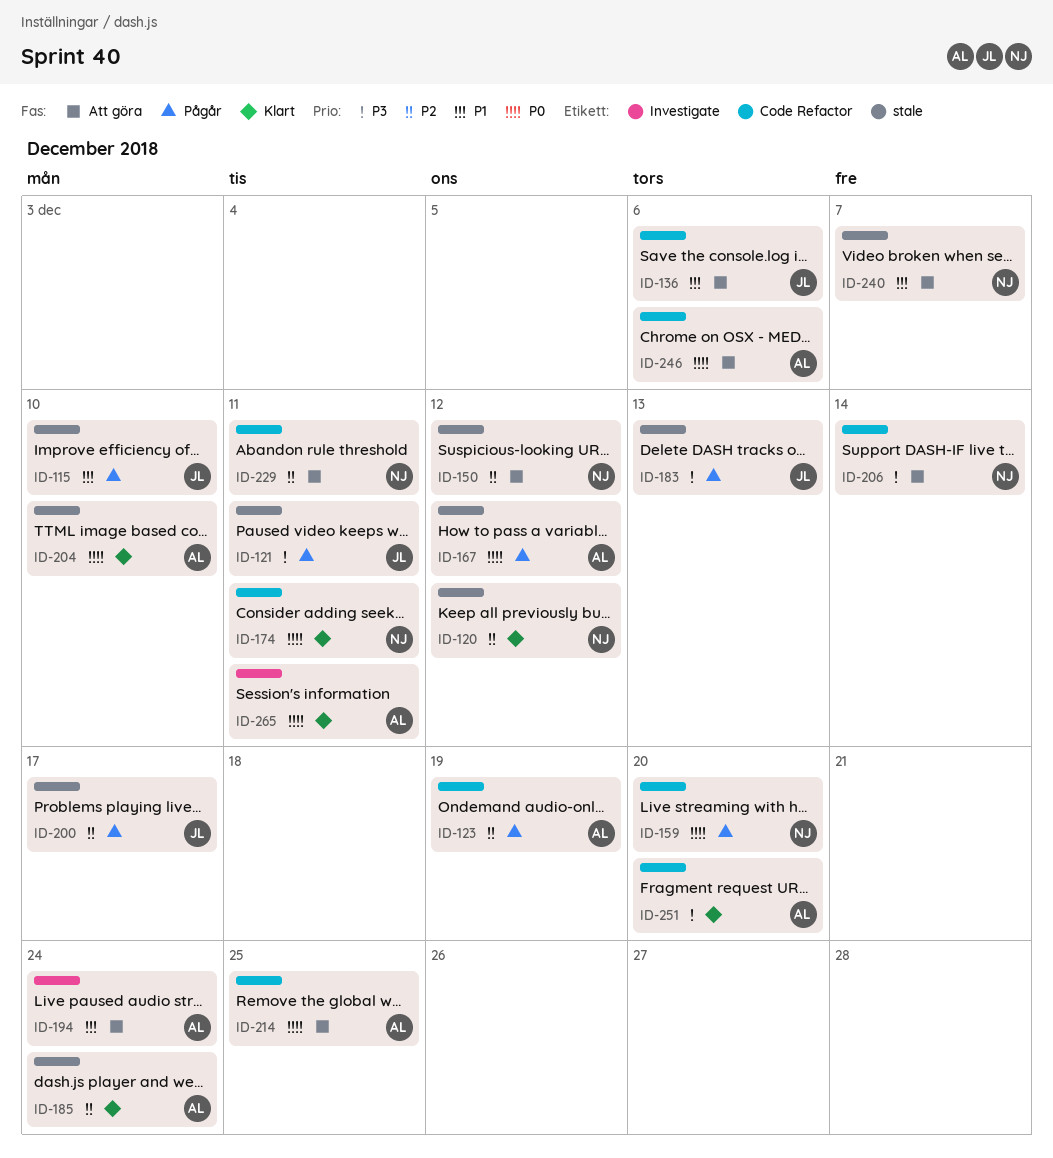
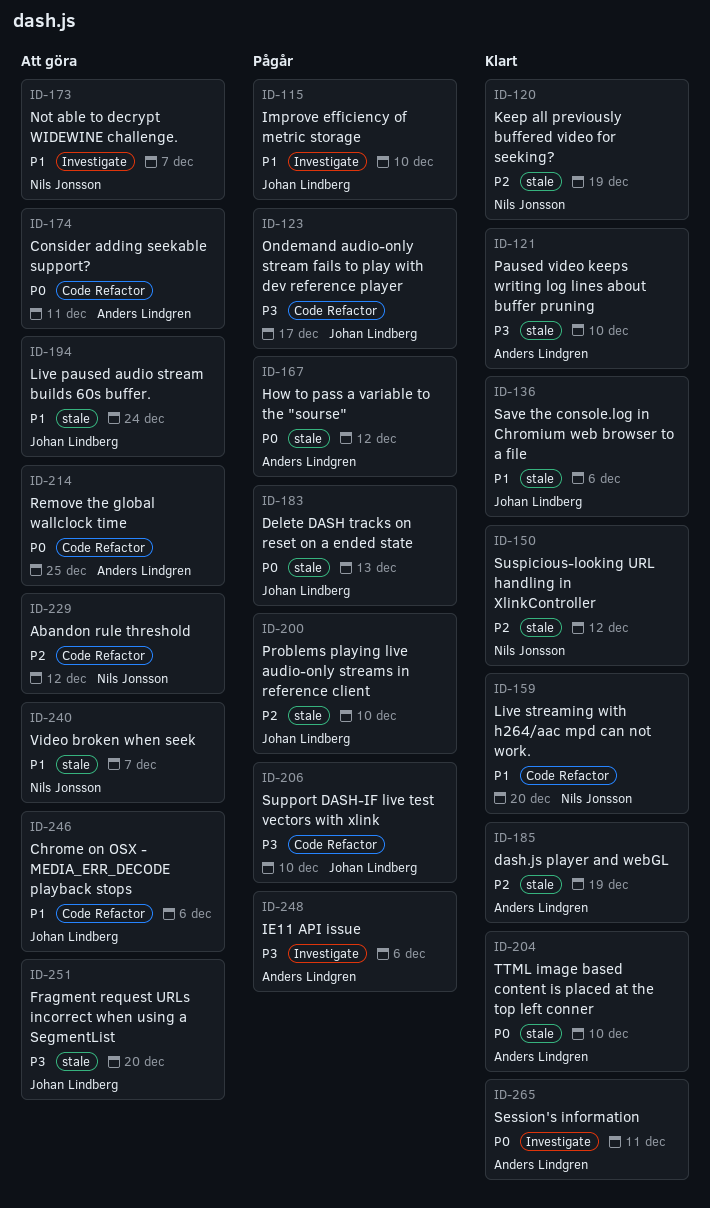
ID-115, label: stale -> Investigate
ID-120, due: Dec 12 -> Dec 19
ID-121, status: Pågår -> Klart
ID-121, owner: Johan Lindberg -> Anders Lindgren
ID-121, due: Dec 11 -> Dec 10
ID-123, owner: Anders Lindgren -> Johan Lindberg
ID-123, priority: P2 -> P3
ID-123, due: Dec 19 -> Dec 17
ID-136, status: Att göra -> Klart
ID-136, label: Code Refactor -> stale
ID-150, status: Att göra -> Klart
ID-159, status: Pågår -> Klart
ID-159, priority: P0 -> P1
ID-173: none -> present
ID-174, status: Klart -> Att göra
ID-174, owner: Nils Jonsson -> Anders Lindgren
ID-183, priority: P3 -> P0
ID-185, due: Dec 24 -> Dec 19
ID-194, owner: Anders Lindgren -> Johan Lindberg
ID-194, label: Investigate -> stale
ID-200, due: Dec 17 -> Dec 10
ID-206, status: Att göra -> Pågår
ID-206, owner: Nils Jonsson -> Johan Lindberg
ID-206, due: Dec 14 -> Dec 10
ID-229, due: Dec 11 -> Dec 12
ID-246, owner: Anders Lindgren -> Johan Lindberg
ID-246, priority: P0 -> P1
ID-248: none -> present
ID-251, status: Klart -> Att göra
ID-251, owner: Anders Lindgren -> Johan Lindberg
ID-251, label: Code Refactor -> stale

